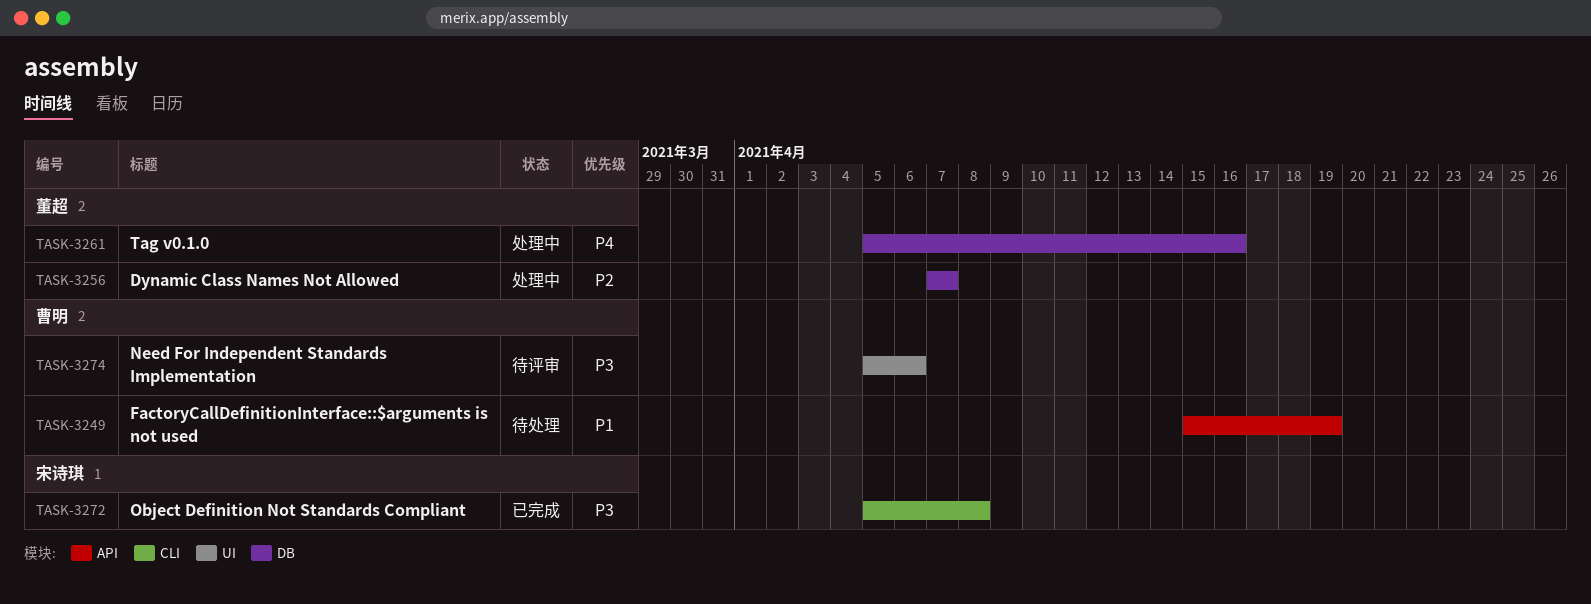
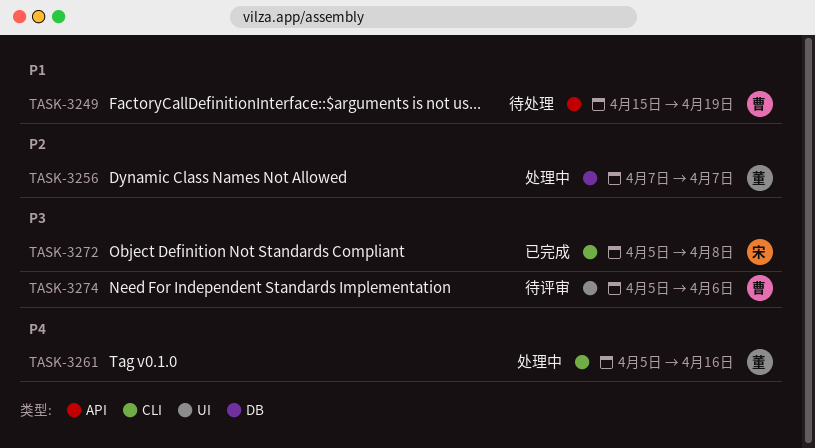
TASK-3261, label: DB -> CLI

